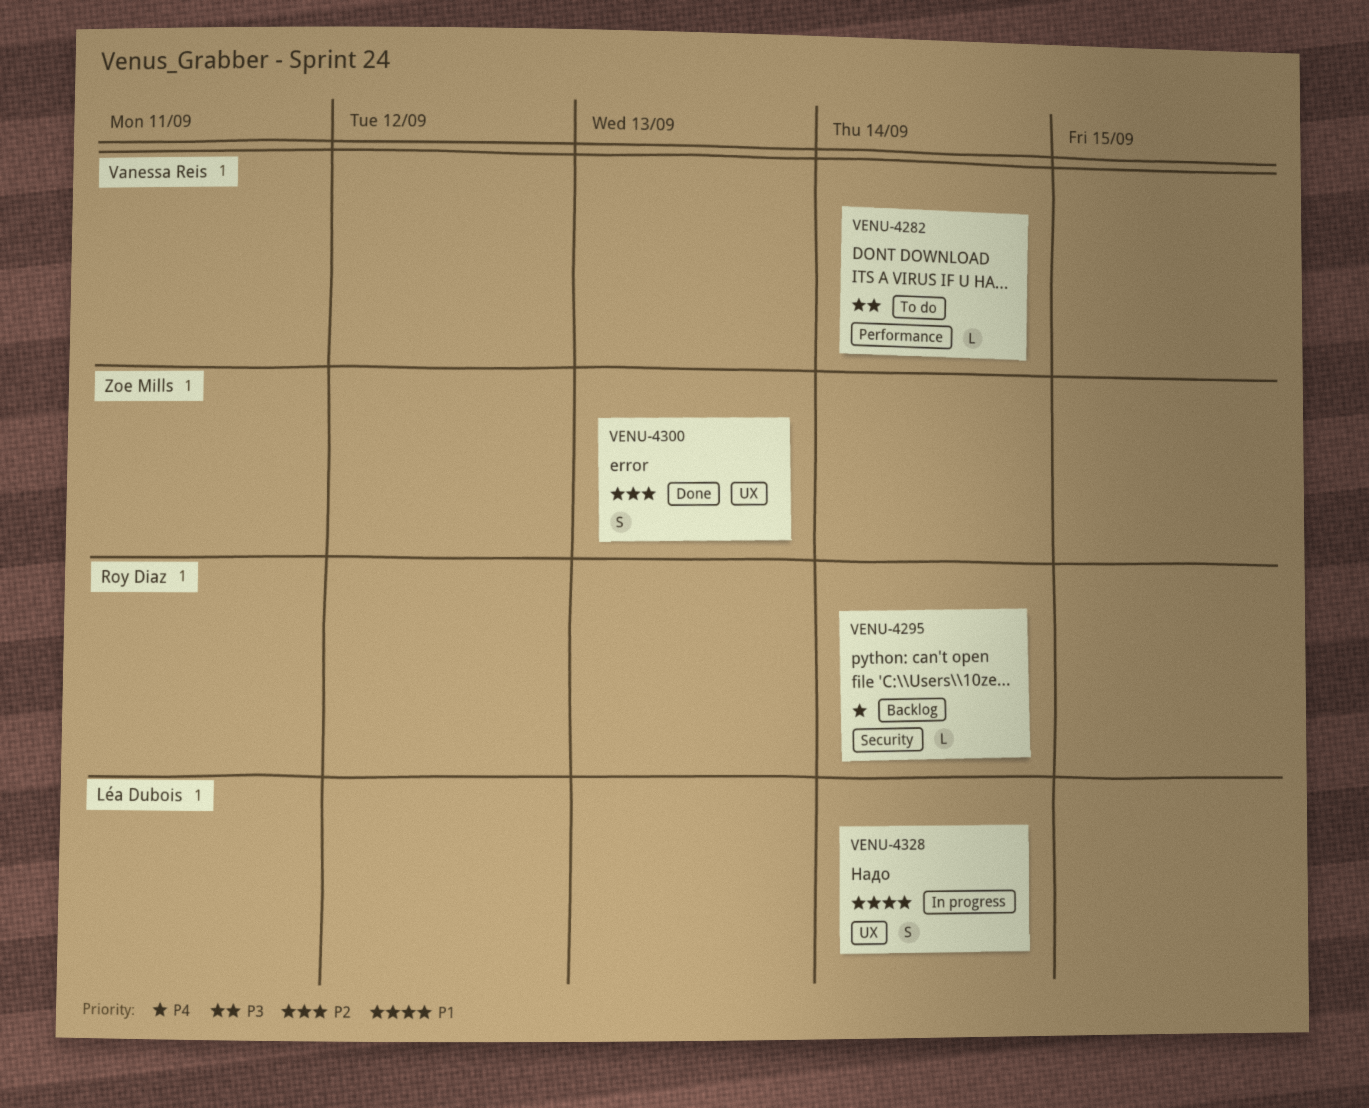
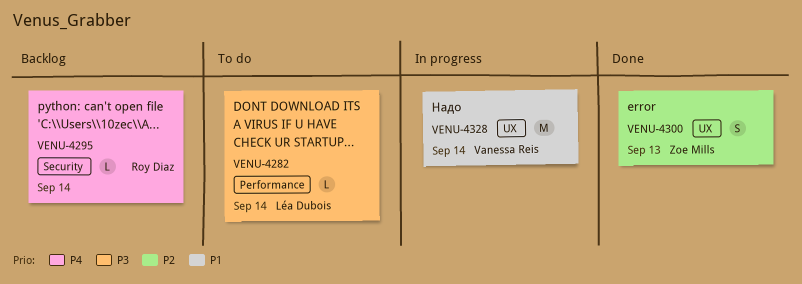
VENU-4282, owner: Vanessa Reis -> Léa Dubois
VENU-4328, owner: Léa Dubois -> Vanessa Reis
VENU-4328, estimate: S -> M

